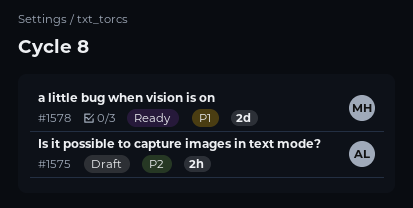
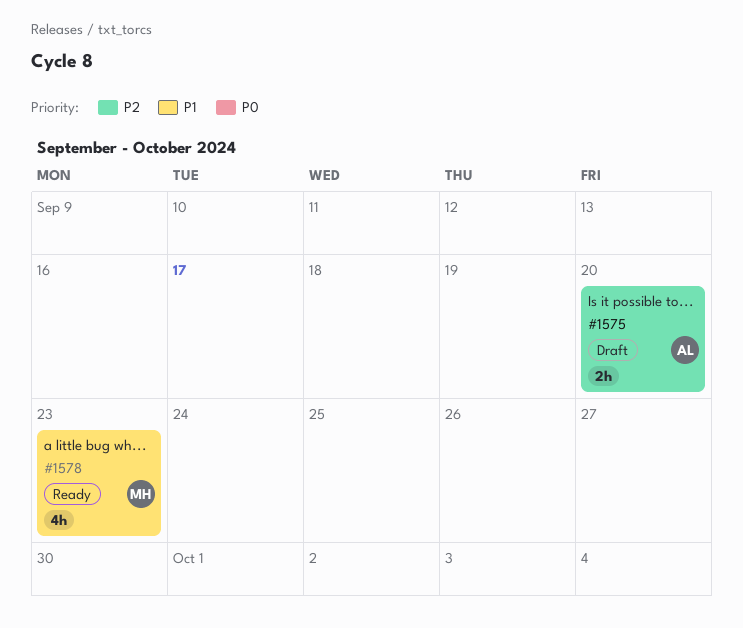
#1578, estimate: 2d -> 4h

